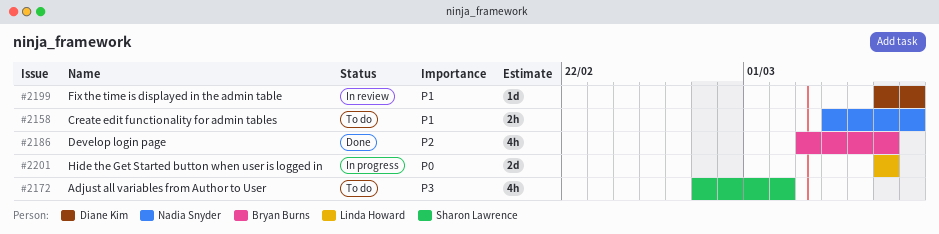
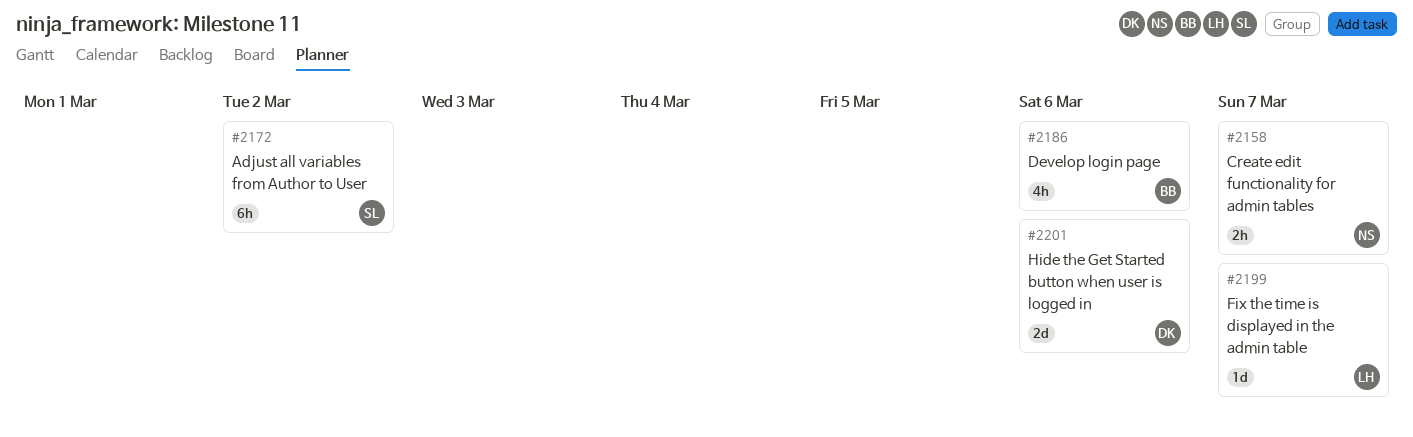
#2172, estimate: 4h -> 6h
#2199, owner: Diane Kim -> Linda Howard
#2201, owner: Linda Howard -> Diane Kim

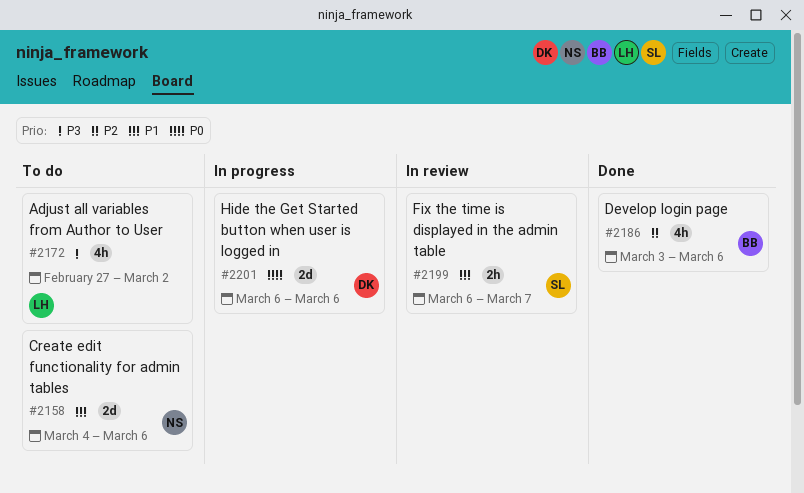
#2158, estimate: 2h -> 2d
#2158, due: Mar 7 -> Mar 6
#2172, owner: SL -> LH
#2172, estimate: 6h -> 4h
#2199, owner: LH -> SL
#2199, estimate: 1d -> 2h

